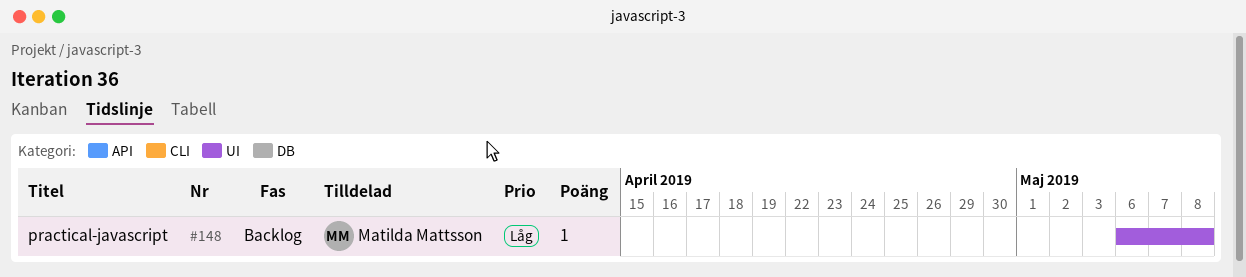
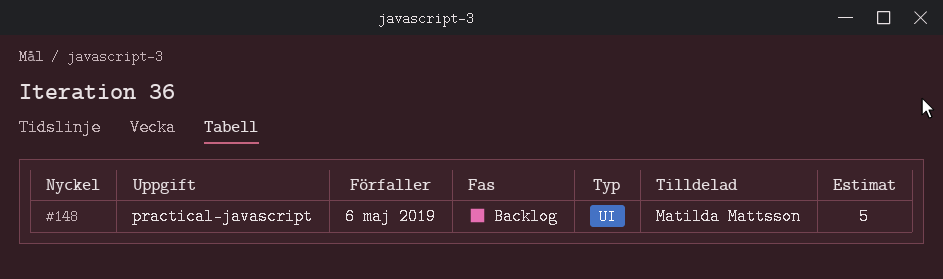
#148, estimate: 1 -> 5
#148, due: May 8 -> May 6

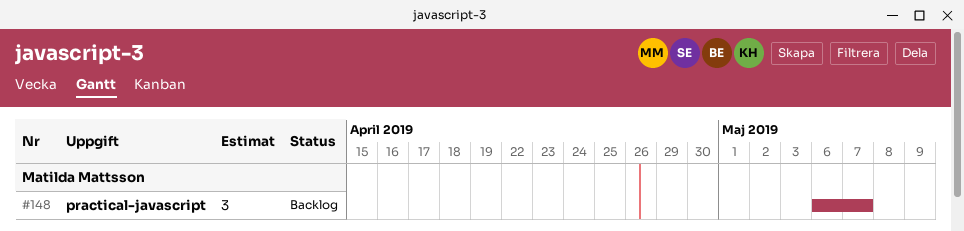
#148, estimate: 5 -> 3
#148, due: May 6 -> May 7

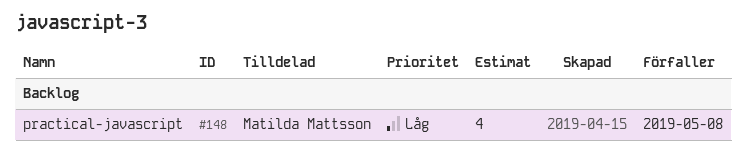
#148, estimate: 3 -> 4
#148, due: May 7 -> May 8

